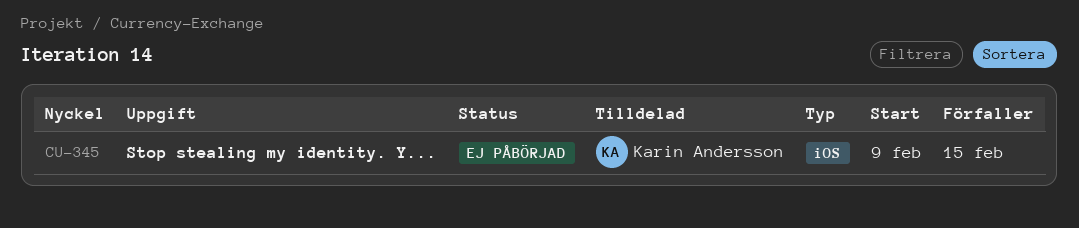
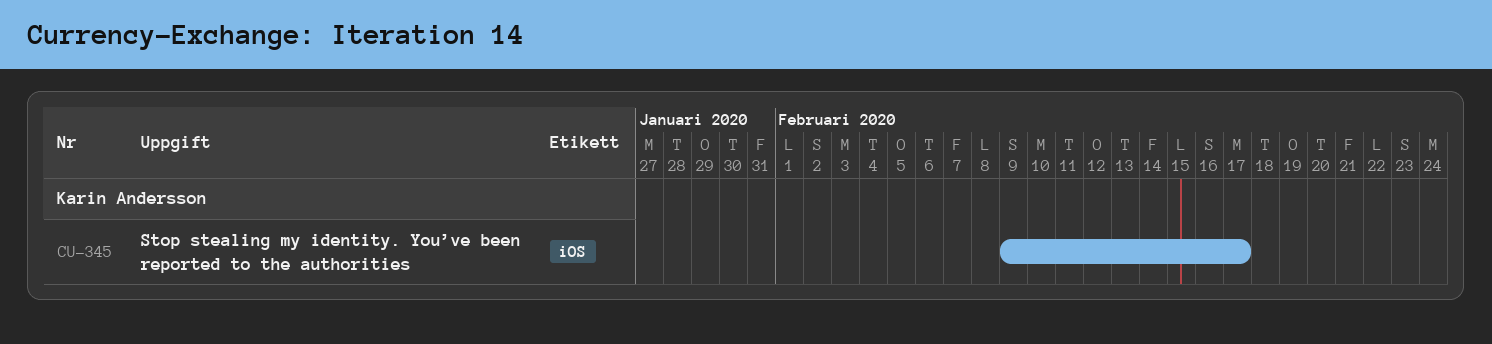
CU-345, due: Feb 15 -> Feb 17

